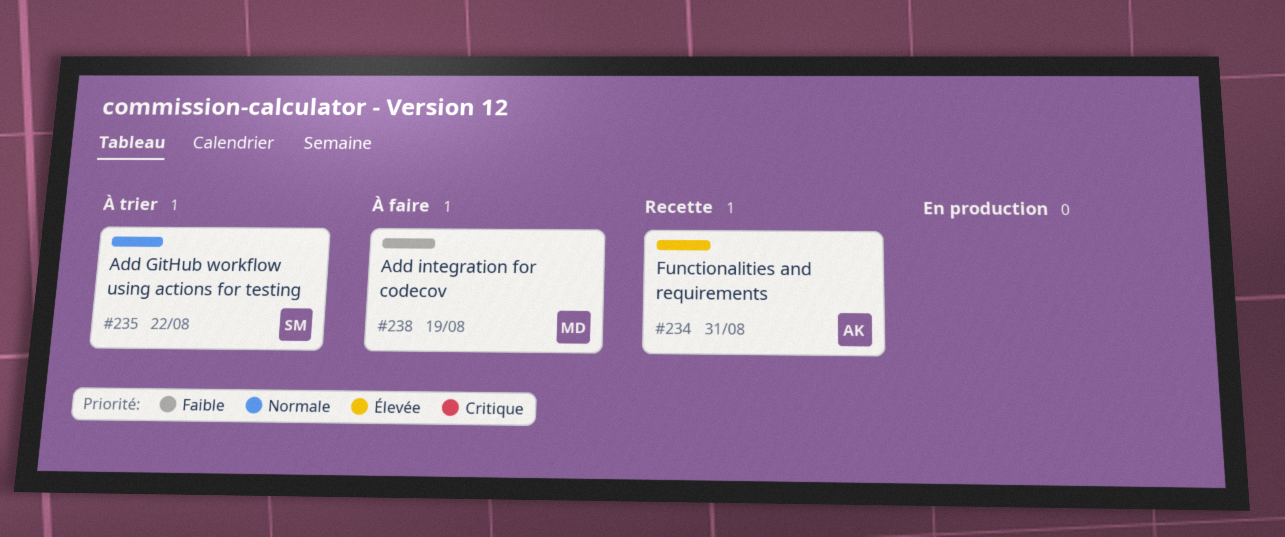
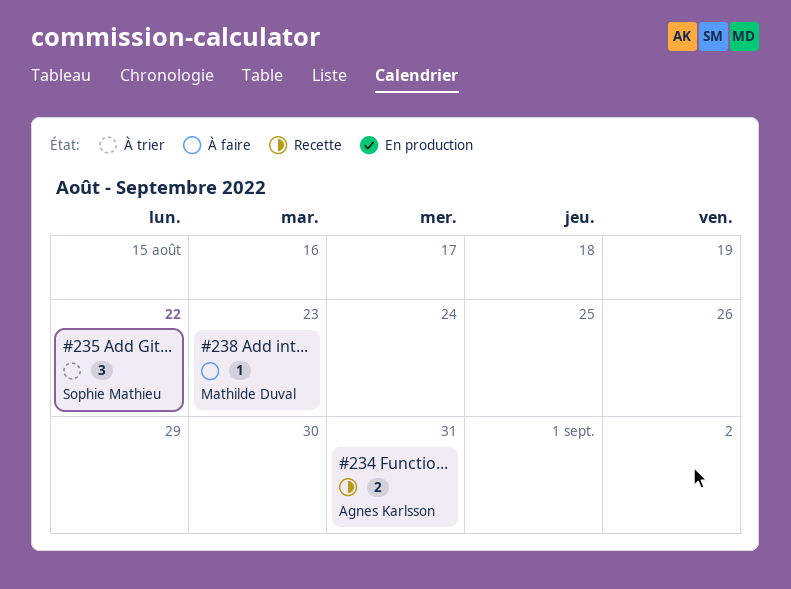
#238, due: Aug 19 -> Aug 23

